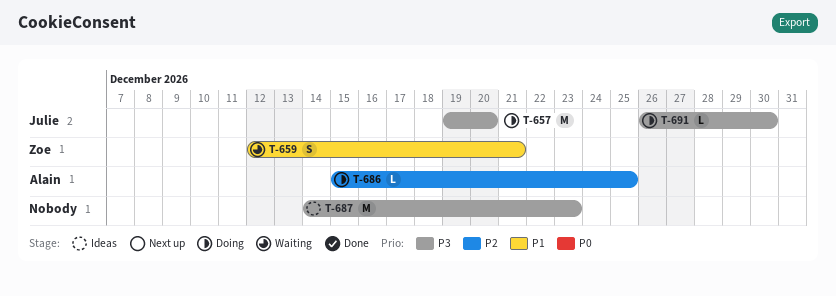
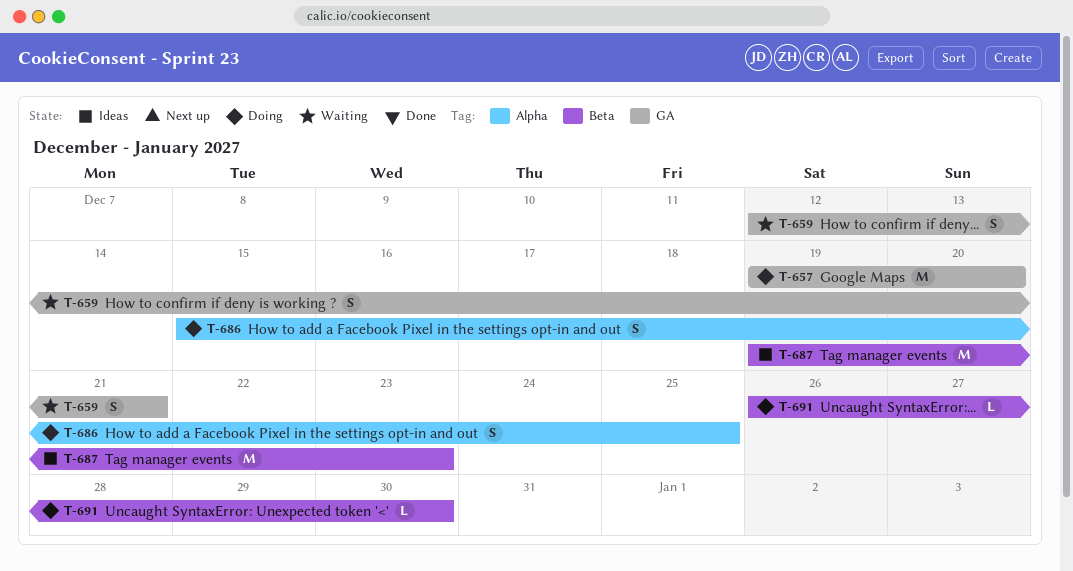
T-686, estimate: L -> S
T-687, start: Dec 14 -> Dec 19

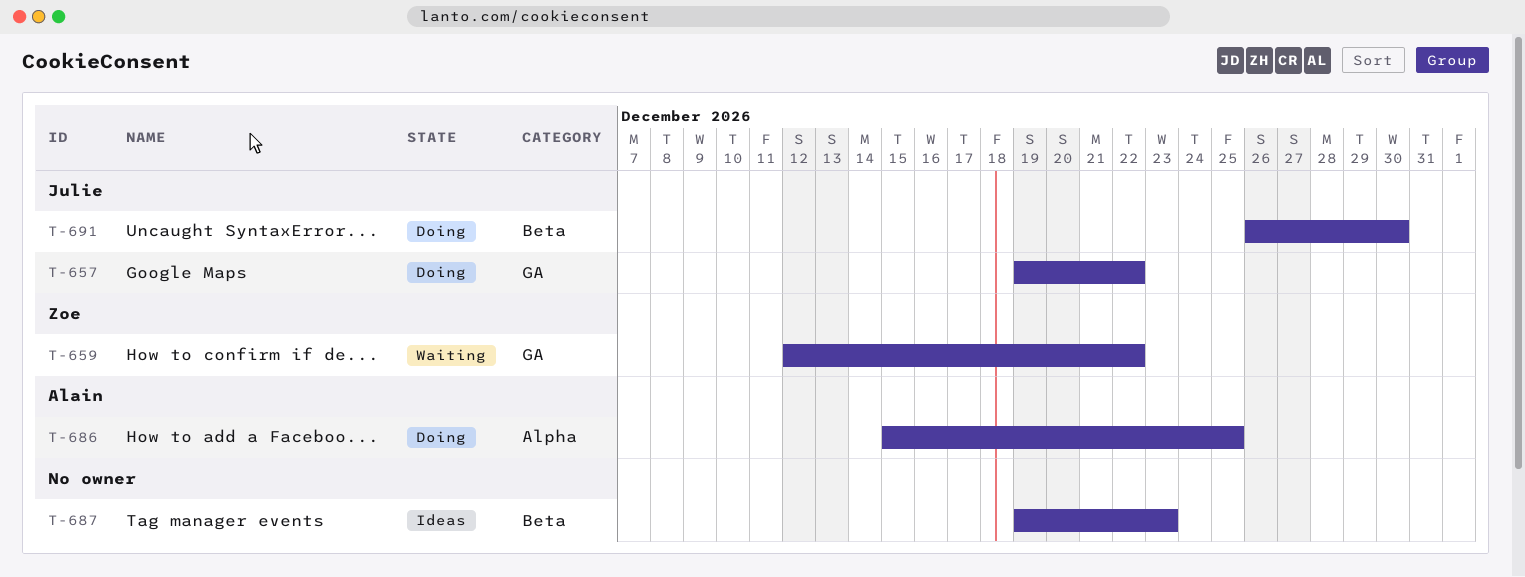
T-657, due: Dec 20 -> Dec 22
T-659, due: Dec 21 -> Dec 22

